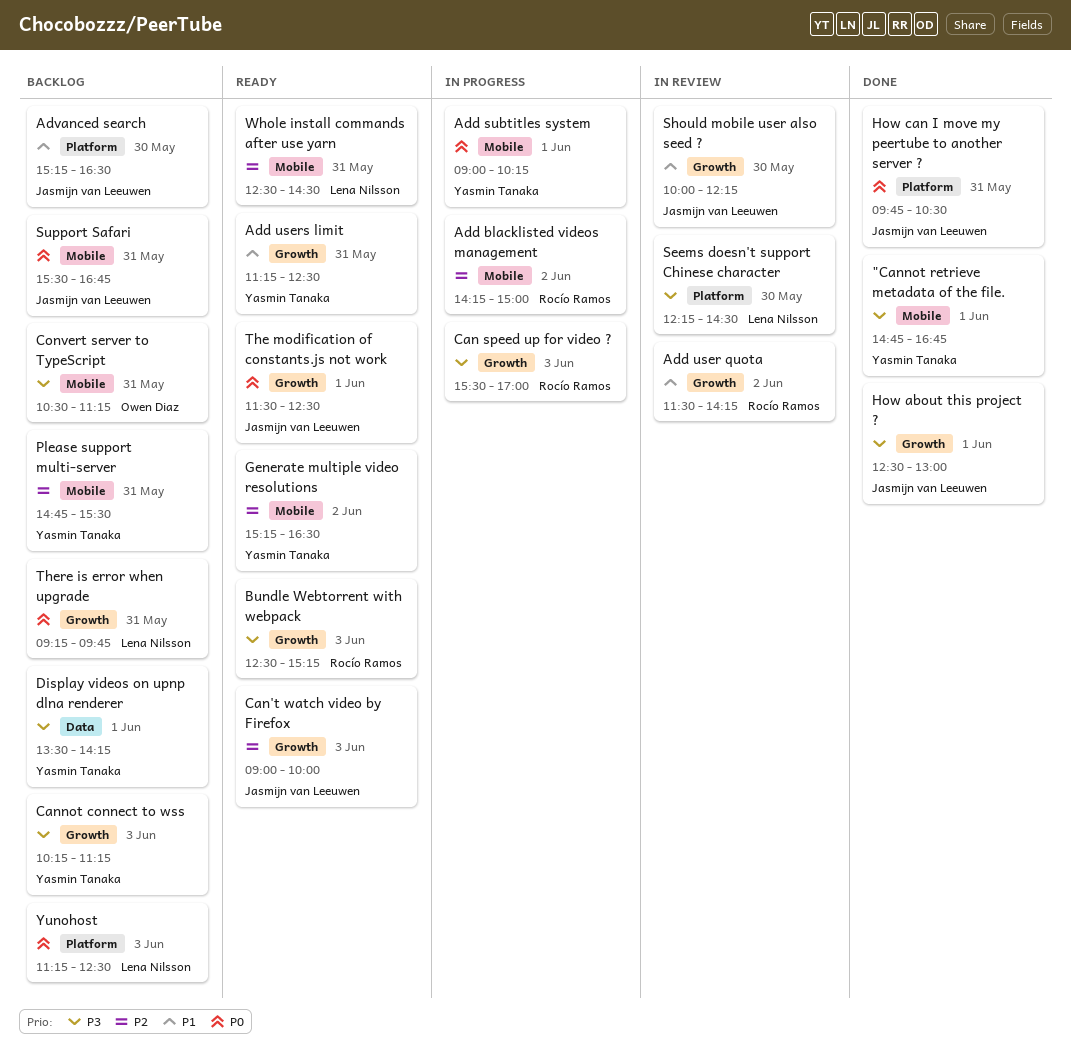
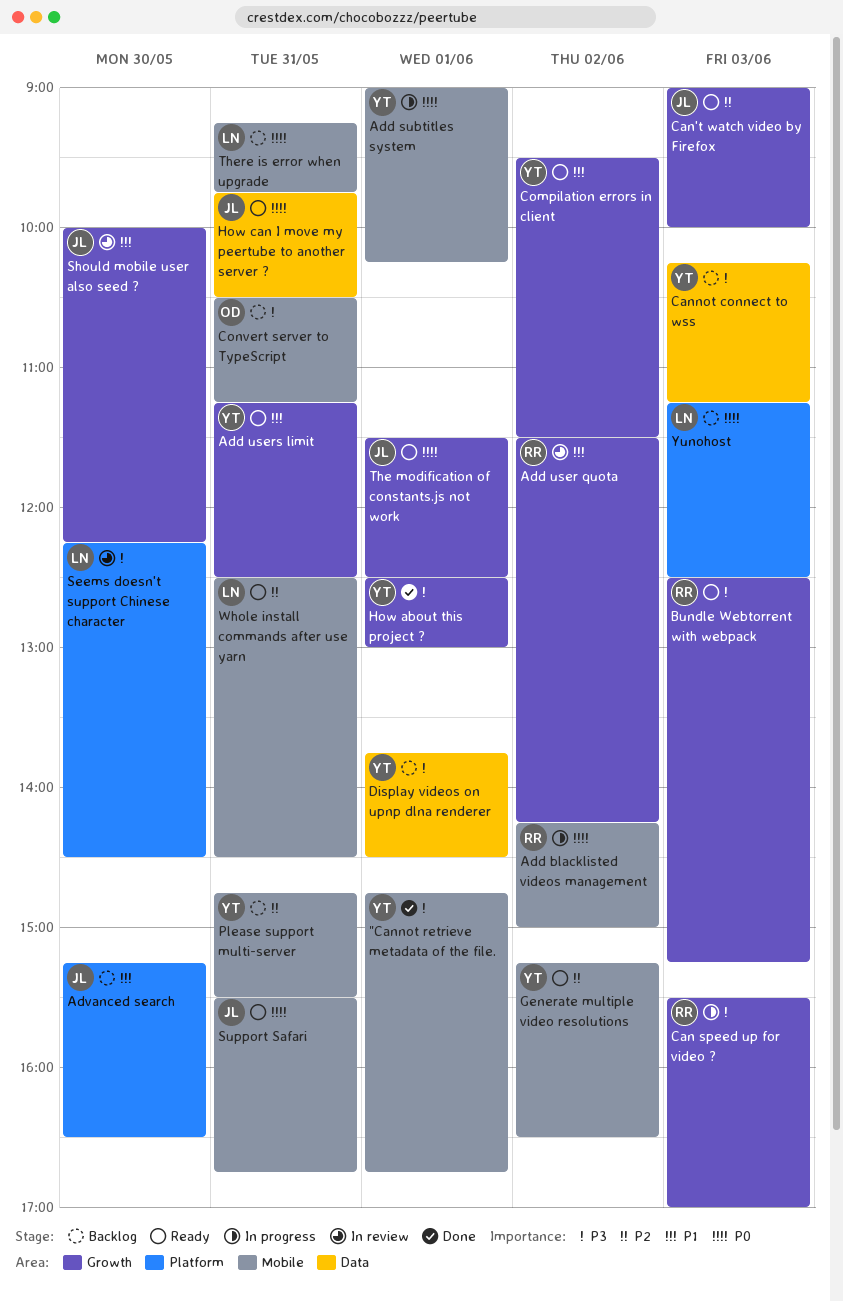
Add blacklisted videos management, priority: P2 -> P0
Cannot connect to wss, label: Growth -> Data
Compilation errors in client: none -> present
Display videos on upnp dlna renderer, begins: 13:30 -> 13:45
Display videos on upnp dlna renderer, ends: 14:15 -> 14:30
How about this project ?, owner: Jasmijn van Leeuwen -> Yasmin Tanaka
How can I move my peertube to another server ?, status: Done -> Ready
How can I move my peertube to another server ?, label: Platform -> Data
Support Safari, status: Backlog -> Ready
There is error when upgrade, label: Growth -> Mobile

